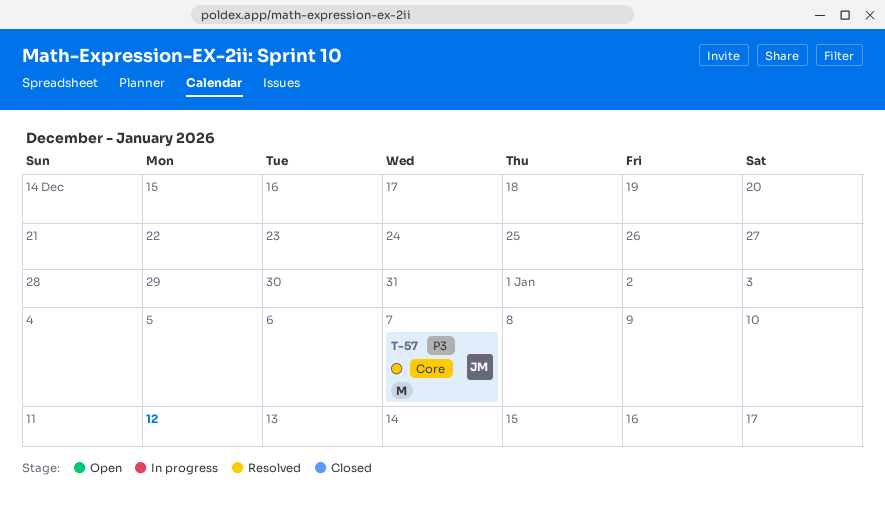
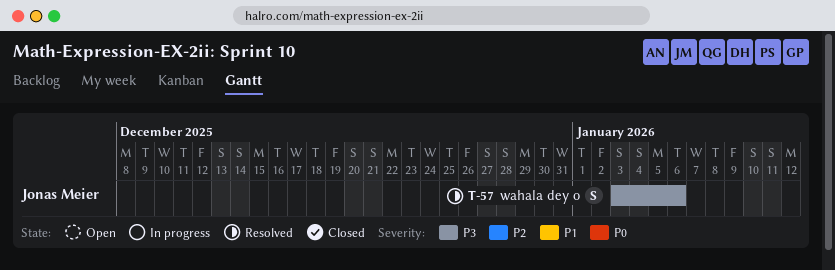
T-57, estimate: M -> S
T-57, due: Jan 7 -> Jan 6

